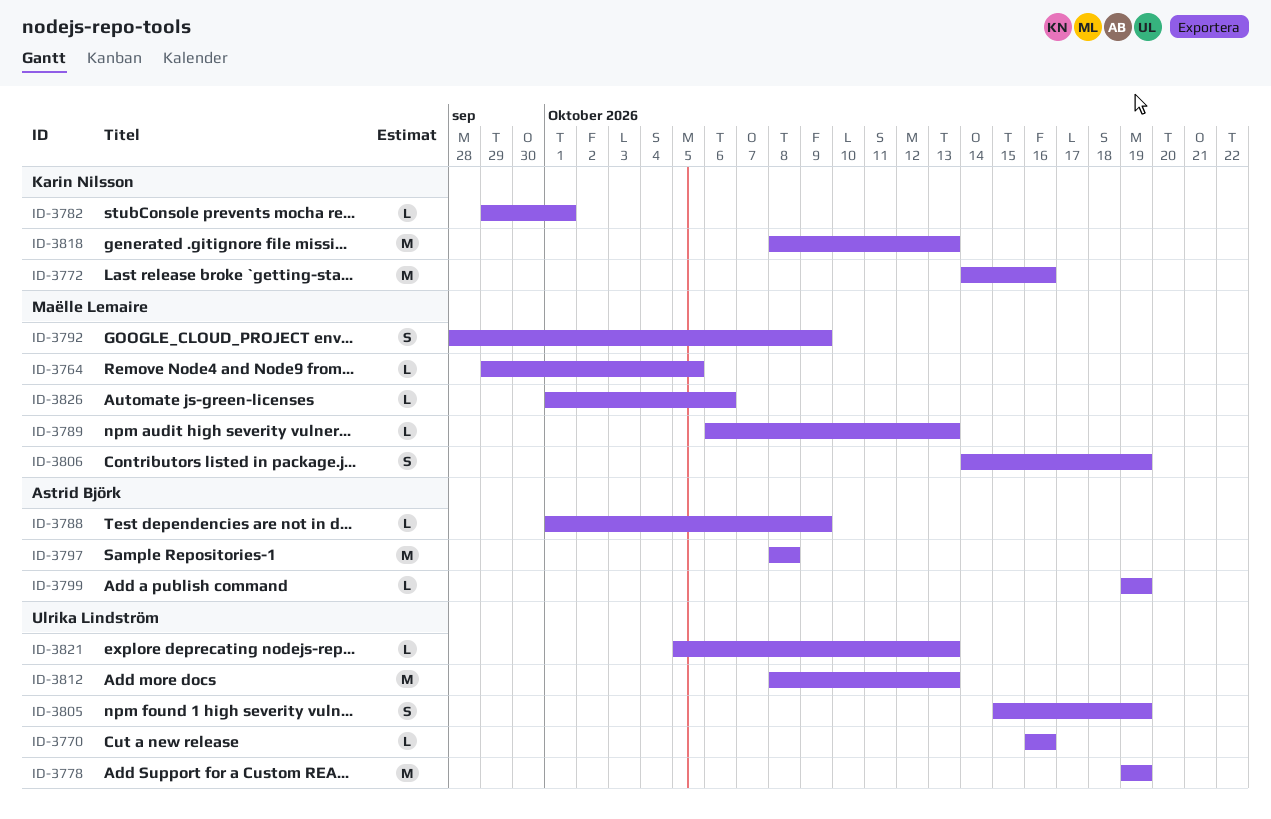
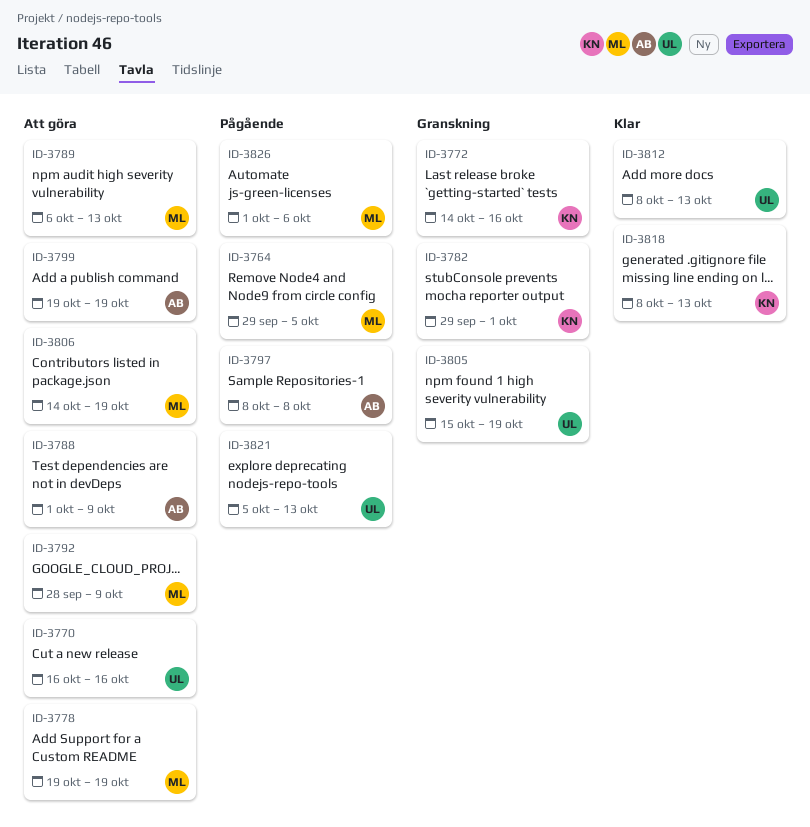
ID-3778, owner: Ulrika Lindström -> Maëlle Lemaire

